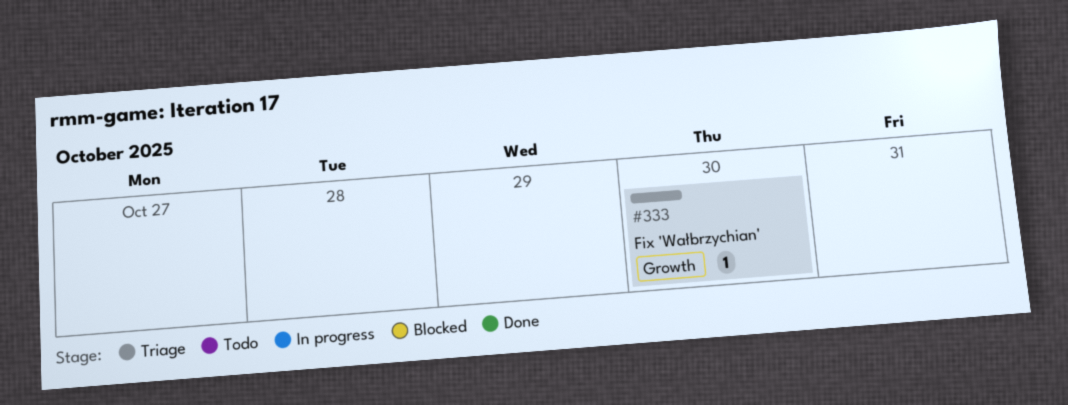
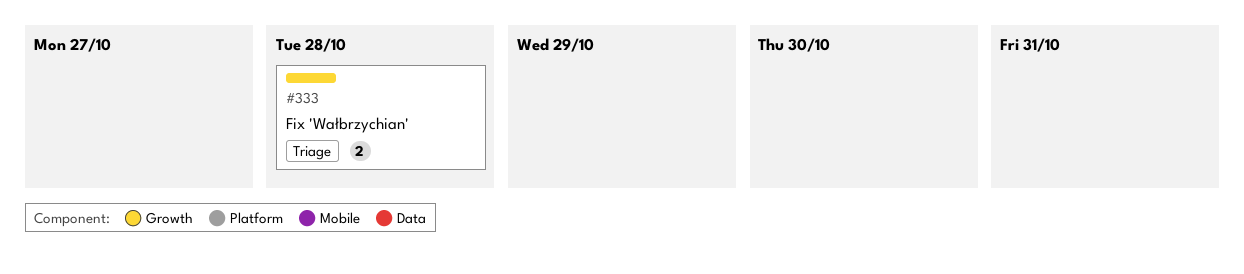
#333, estimate: 1 -> 2
#333, due: Oct 30 -> Oct 28

